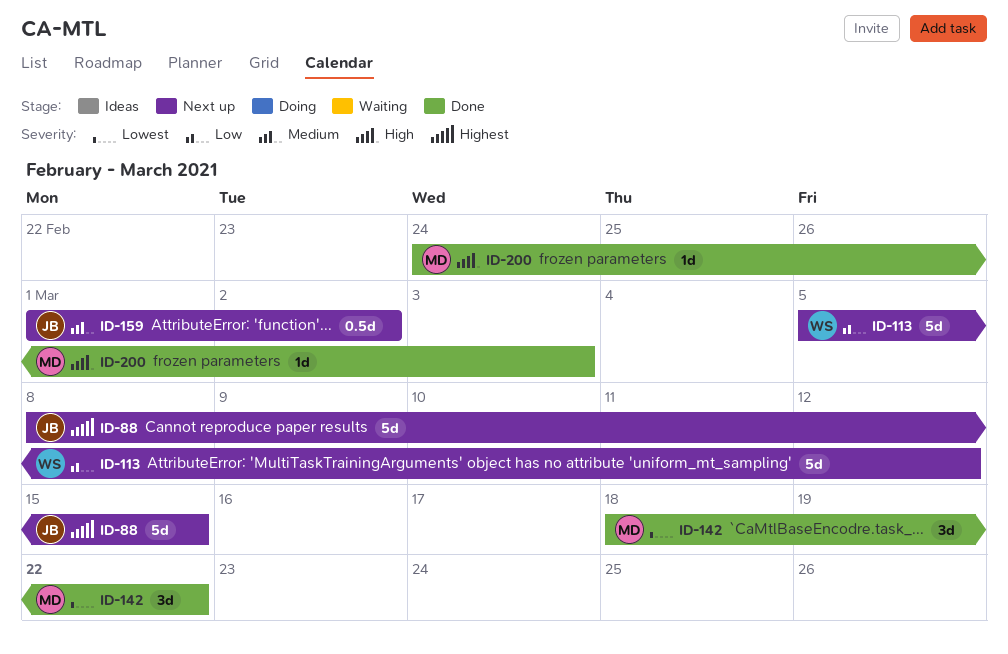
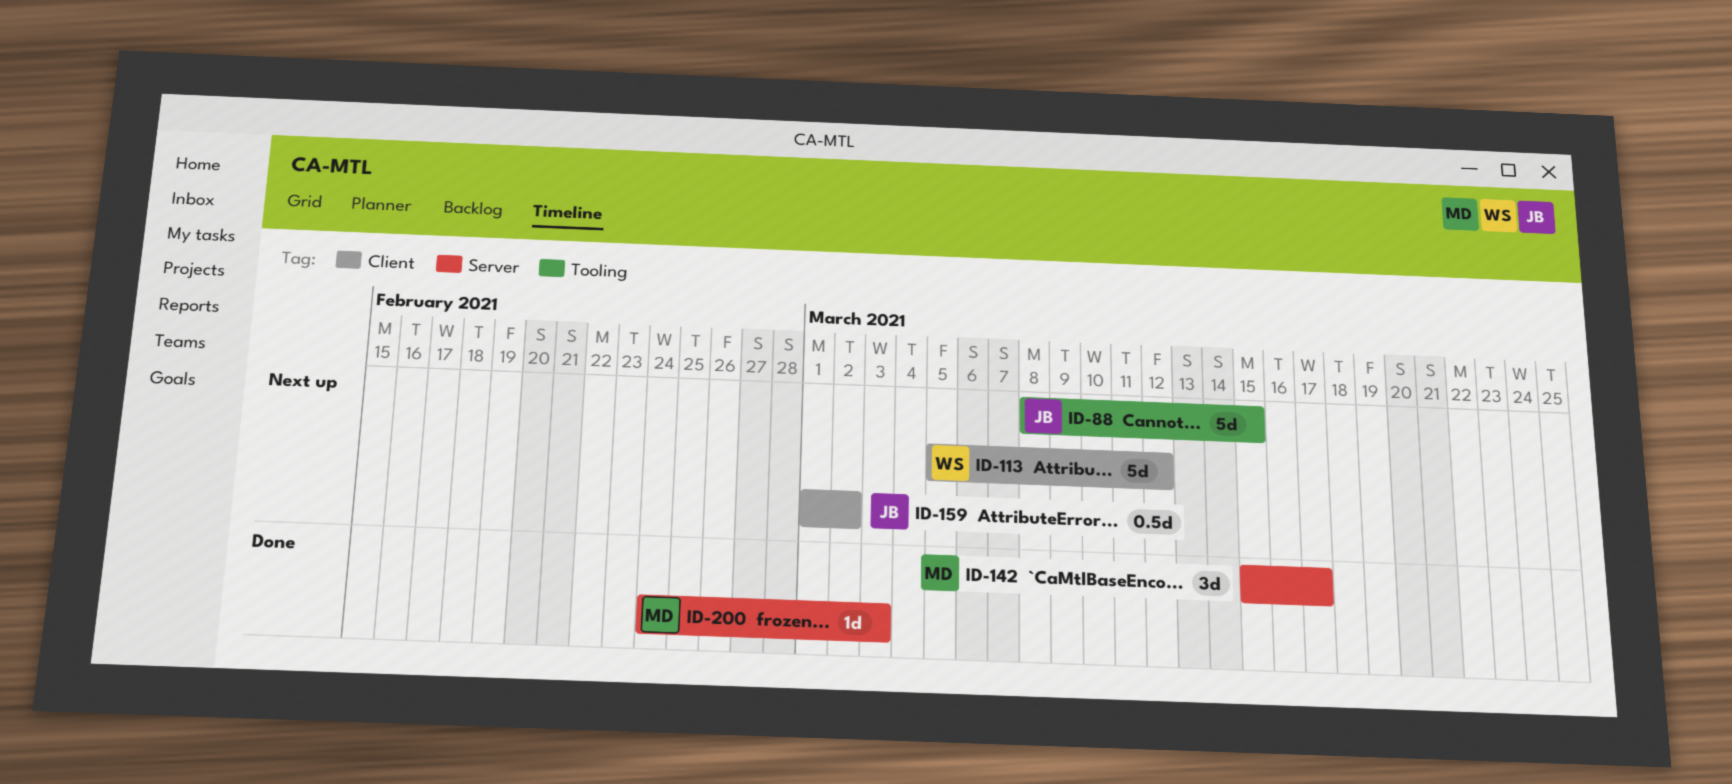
ID-142, start: Mar 18 -> Mar 15
ID-142, due: Mar 22 -> Mar 17

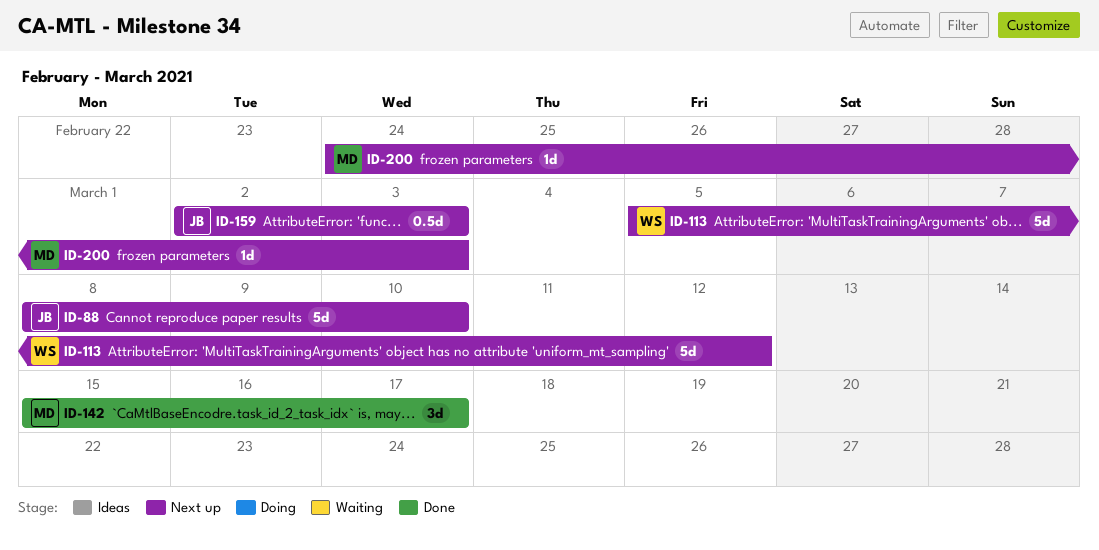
ID-88, due: Mar 15 -> Mar 10
ID-159, start: Mar 1 -> Mar 2
ID-159, due: Mar 2 -> Mar 3
ID-200, status: Done -> Next up

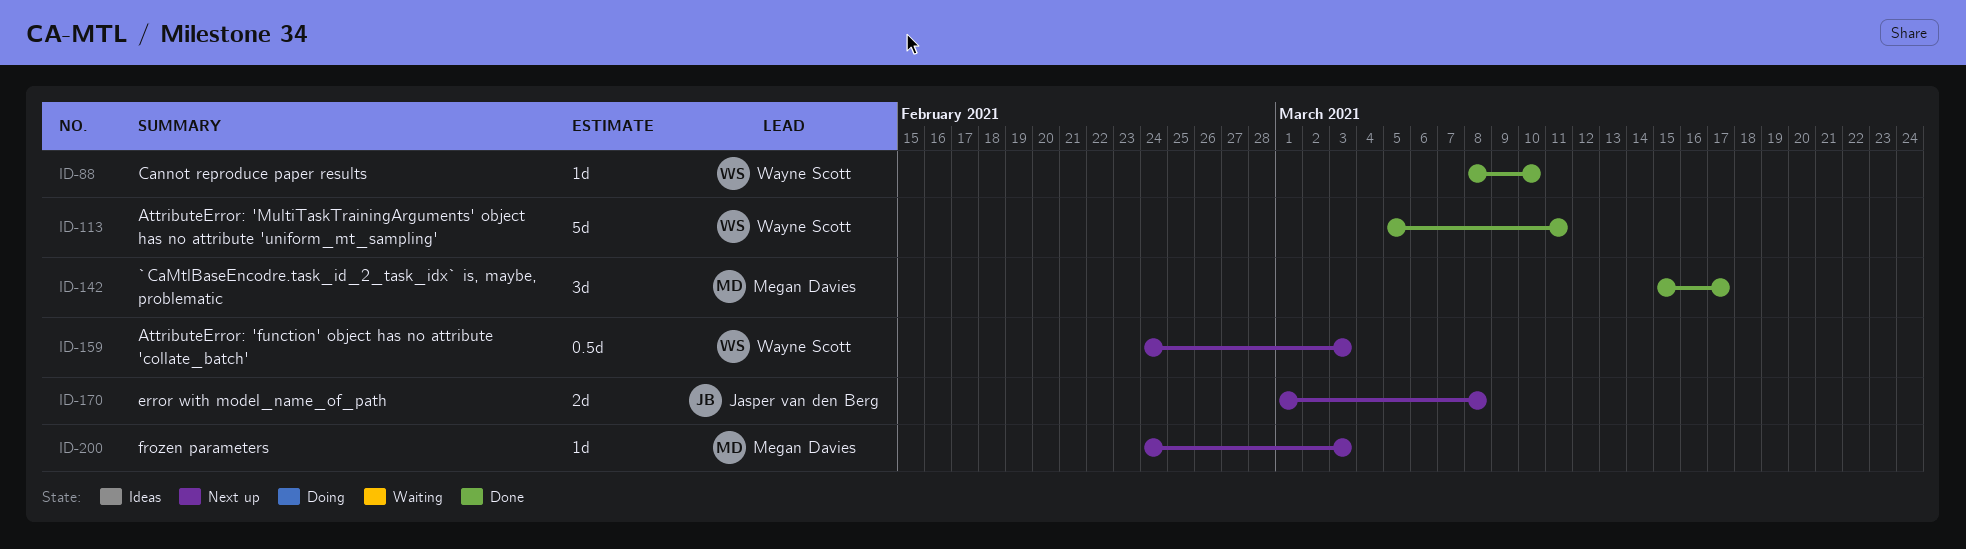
ID-88, status: Next up -> Done
ID-88, owner: Jasper van den Berg -> Wayne Scott
ID-88, estimate: 5d -> 1d
ID-113, status: Next up -> Done
ID-113, due: Mar 12 -> Mar 11
ID-159, owner: Jasper van den Berg -> Wayne Scott
ID-159, start: Mar 2 -> Feb 24
ID-170: none -> present

